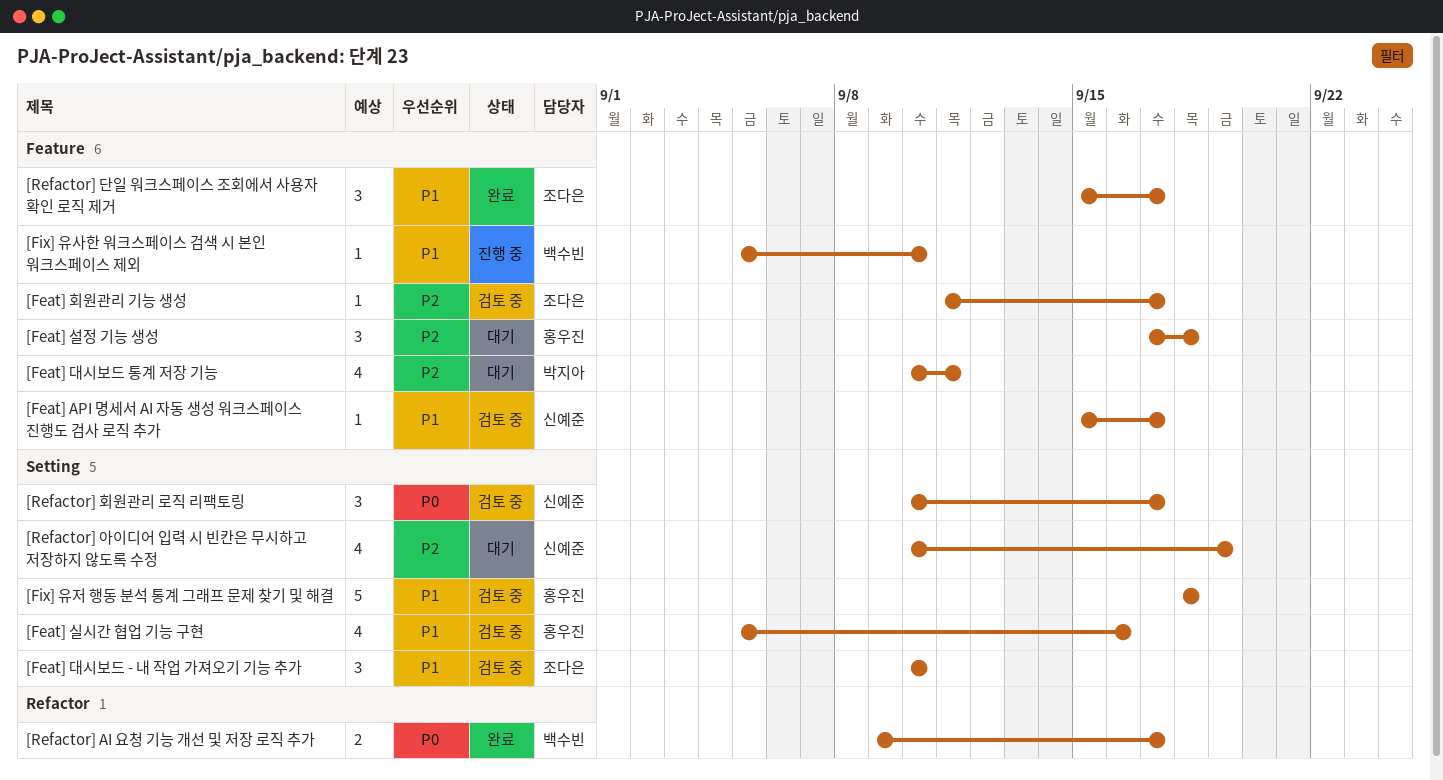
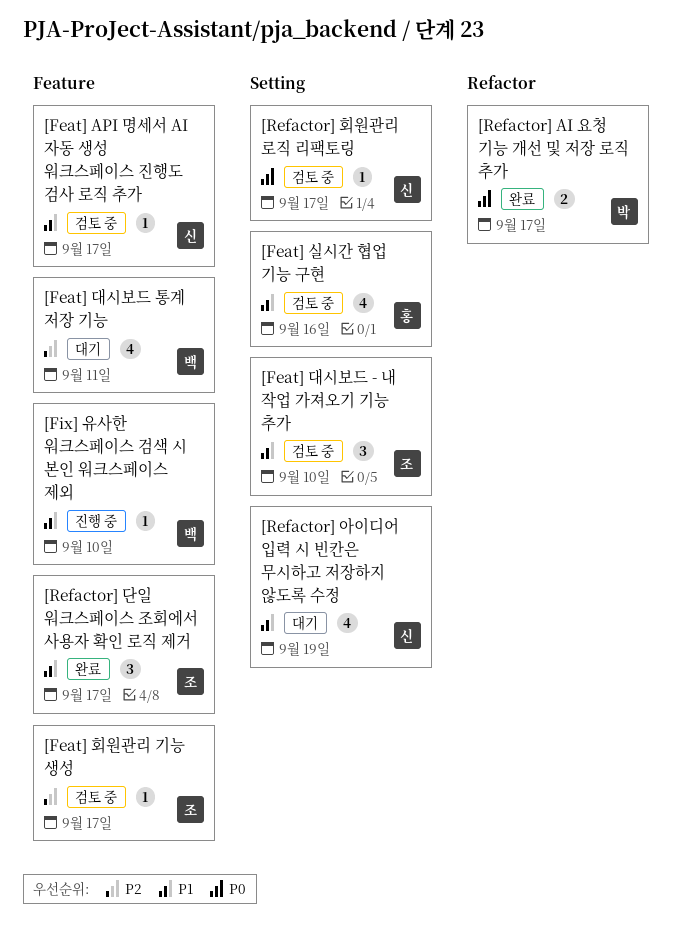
[Feat] 대시보드 통계 저장 기능, owner: 박지아 -> 백수빈
[Feat] 설정 기능 생성: present -> none
[Fix] 유저 행동 분석 통계 그래프 문제 찾기 및 해결: present -> none
[Refactor] AI 요청 기능 개선 및 저장 로직 추가, owner: 백수빈 -> 박지아
[Refactor] 아이디어 입력 시 빈칸은 무시하고 저장하지 않도록 수정, priority: P2 -> P1
[Refactor] 회원관리 로직 리팩토링, estimate: 3 -> 1

